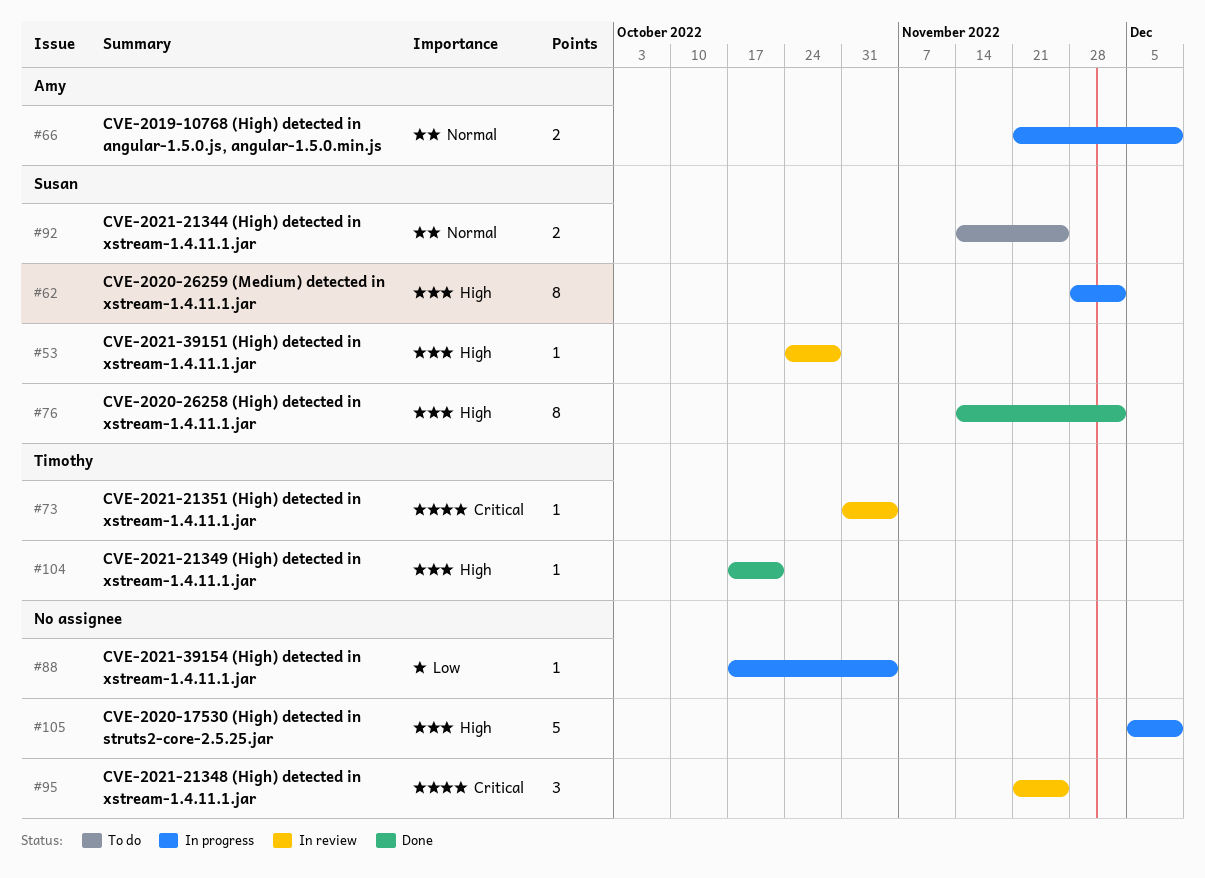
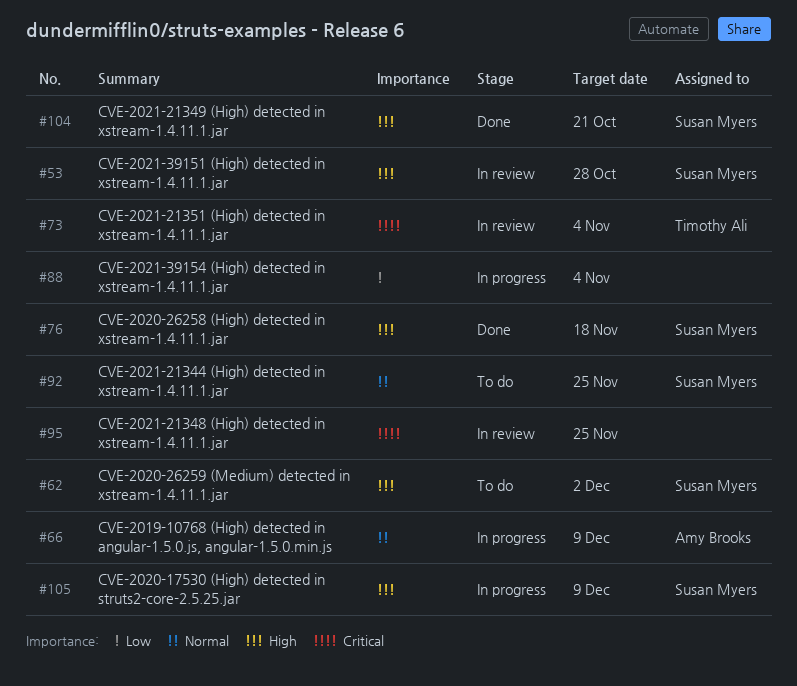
#62, status: In progress -> To do
#76, due: Dec 2 -> Nov 18
#104, owner: Timothy Ali -> Susan Myers
#105, owner: none -> Susan Myers

